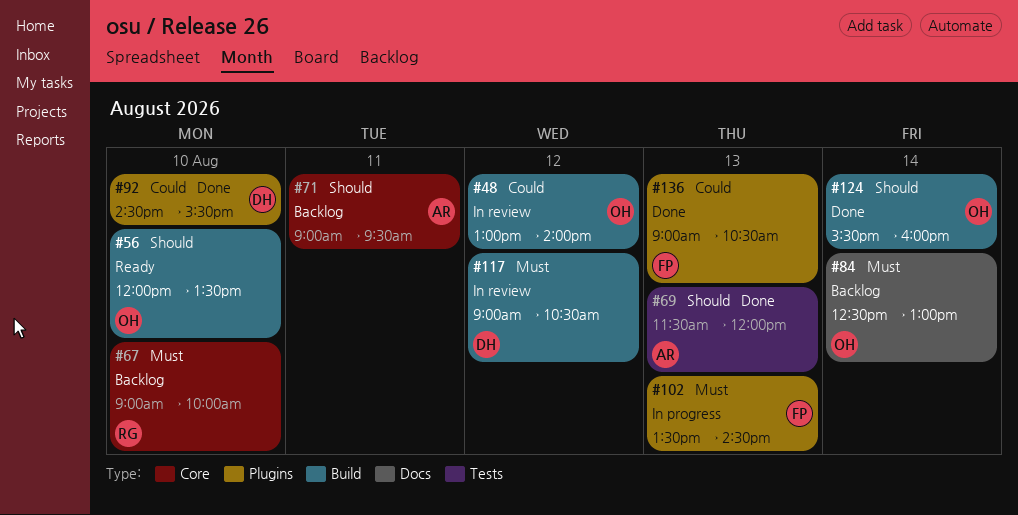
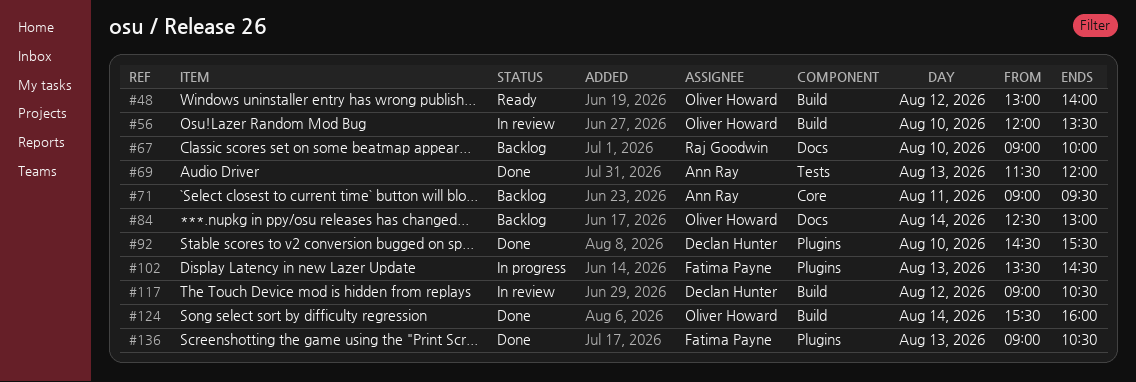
#48, status: In review -> Ready
#56, status: Ready -> In review
#67, label: Core -> Docs

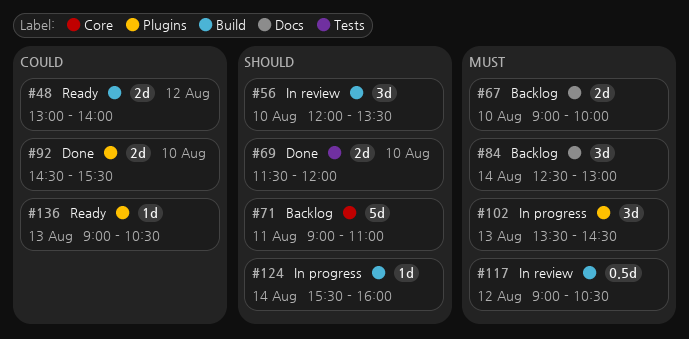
#69, day: Aug 13 -> Aug 10
#71, ends: 09:30 -> 11:00
#124, status: Done -> In progress
#136, status: Done -> Ready

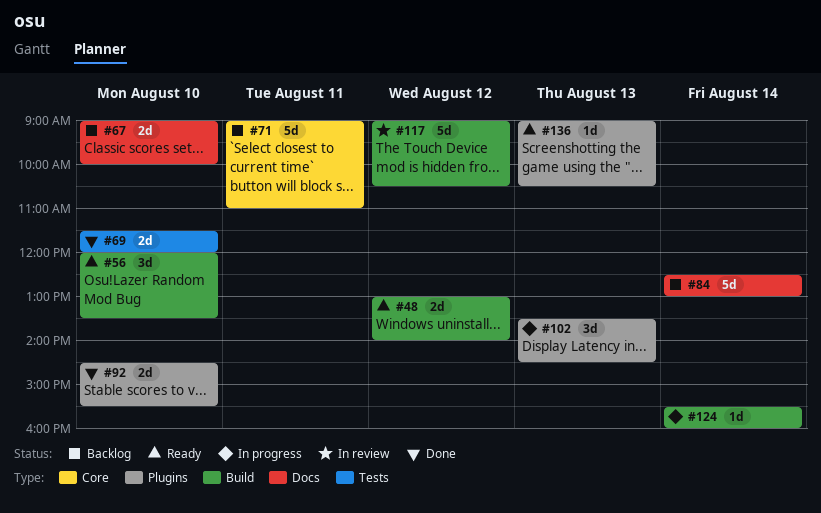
#56, status: In review -> Ready
#84, estimate: 3d -> 5d
#117, estimate: 0.5d -> 5d

